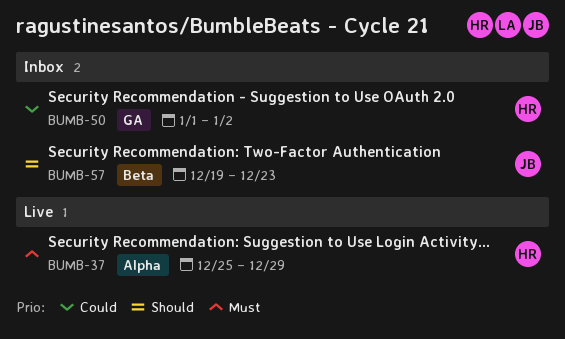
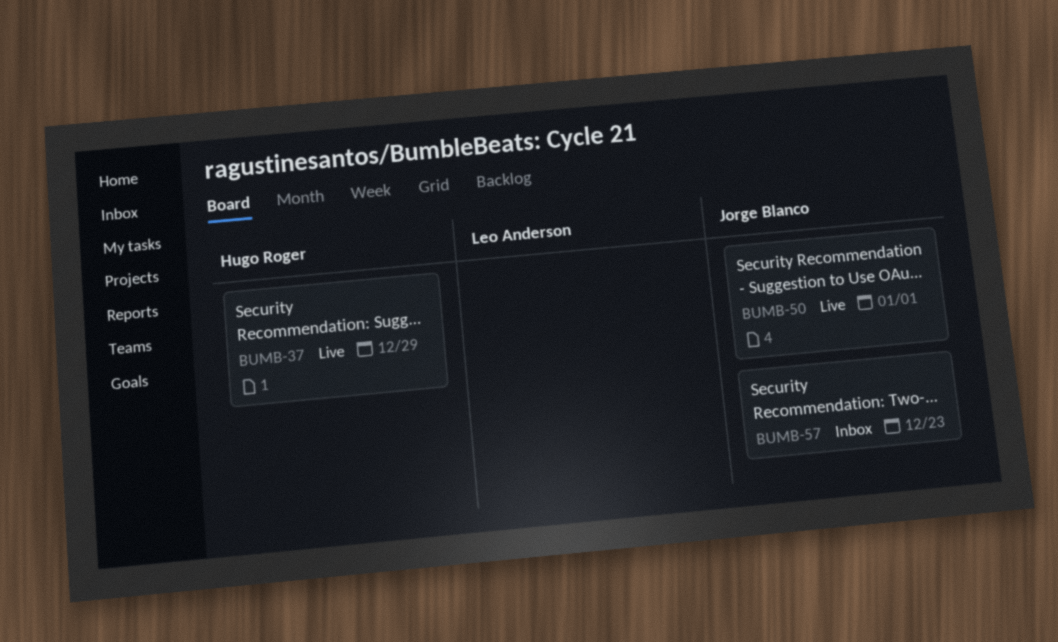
BUMB-50, status: Inbox -> Live
BUMB-50, owner: Hugo Roger -> Jorge Blanco
BUMB-50, due: Jan 2 -> Jan 1

